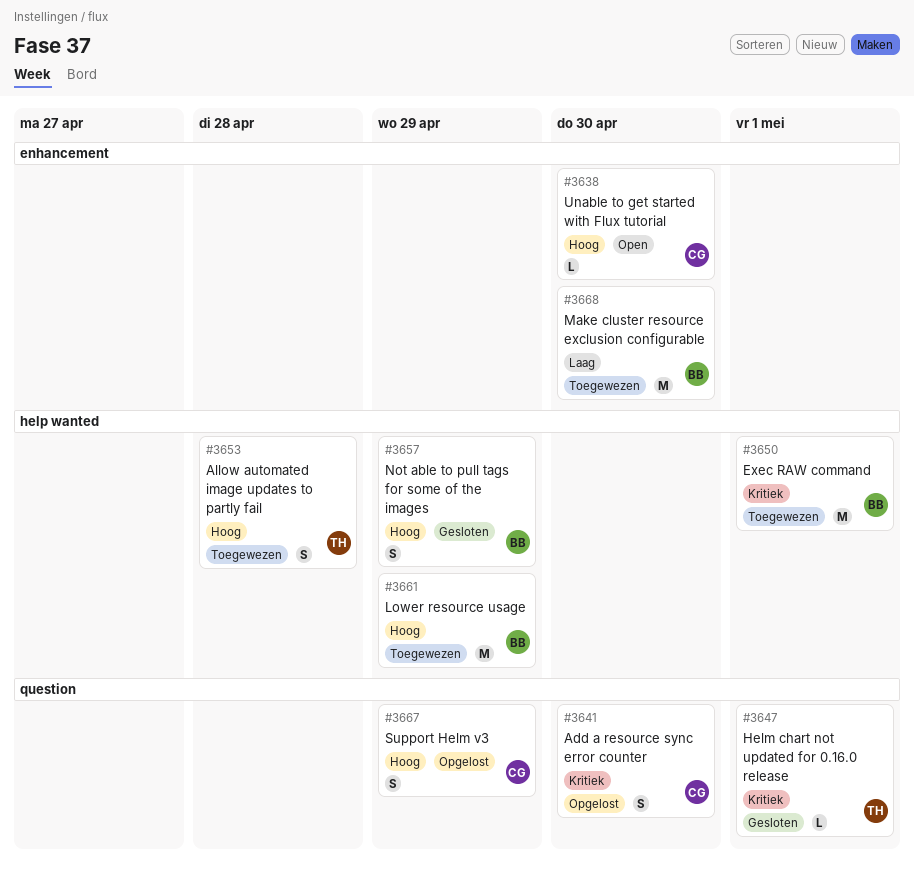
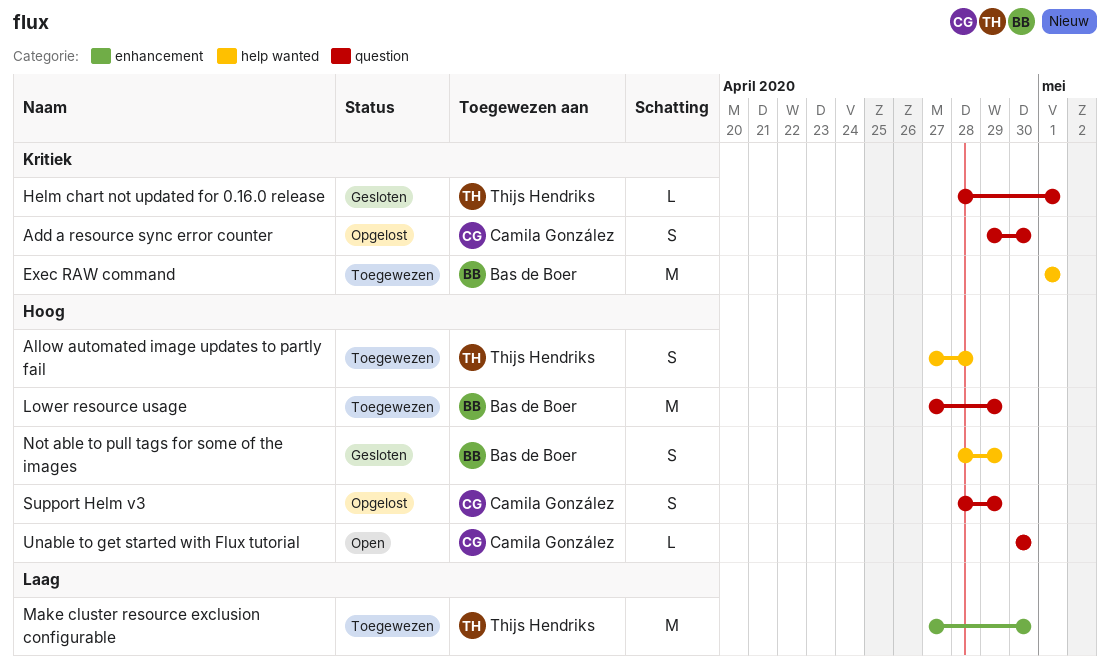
Lower resource usage, label: help wanted -> question
Make cluster resource exclusion configurable, owner: Bas de Boer -> Thijs Hendriks
Unable to get started with Flux tutorial, label: enhancement -> question

